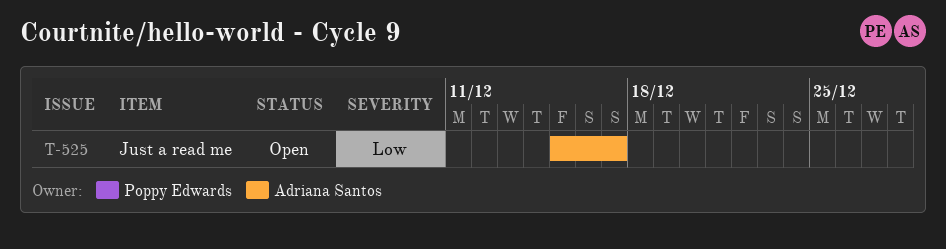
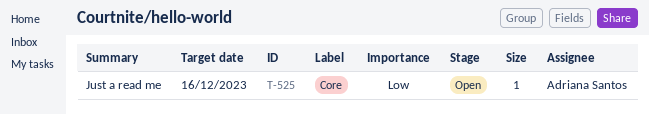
T-525, due: Dec 17 -> Dec 16

